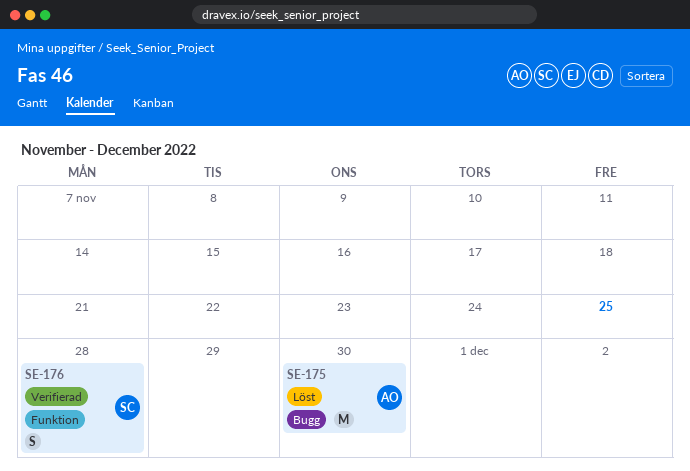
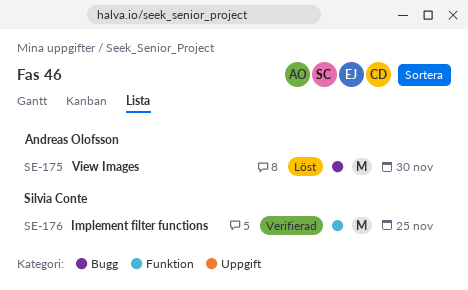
SE-176, estimate: S -> M
SE-176, due: Nov 28 -> Nov 25

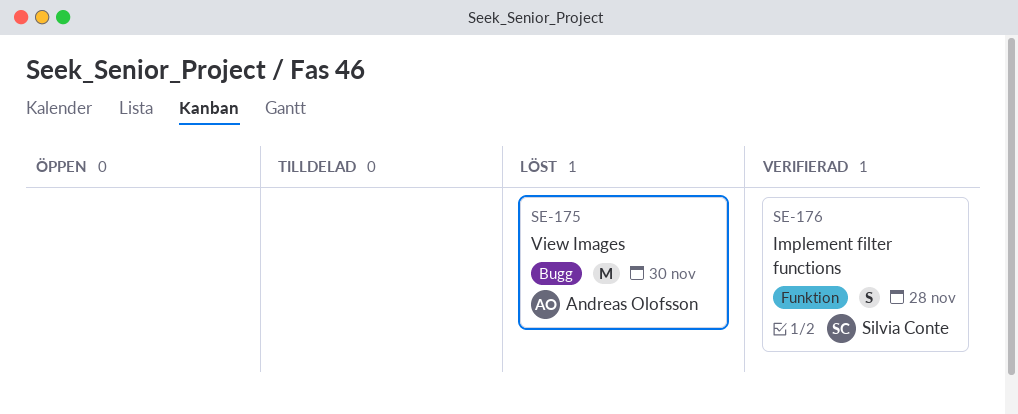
SE-176, estimate: M -> S
SE-176, due: Nov 25 -> Nov 28

